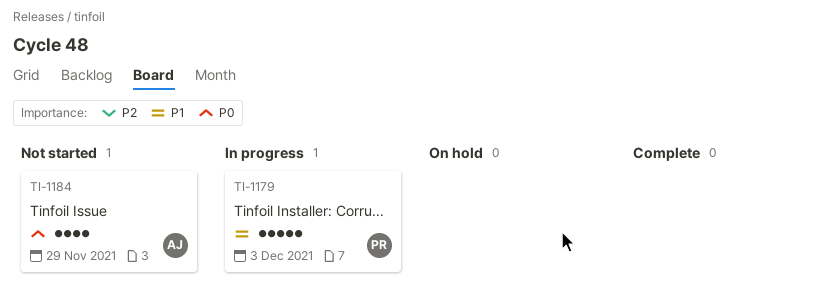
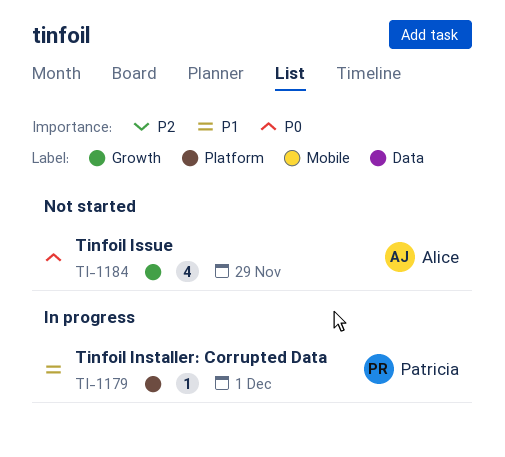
TI-1179, estimate: 5 -> 1
TI-1179, due: Dec 3 -> Dec 1

